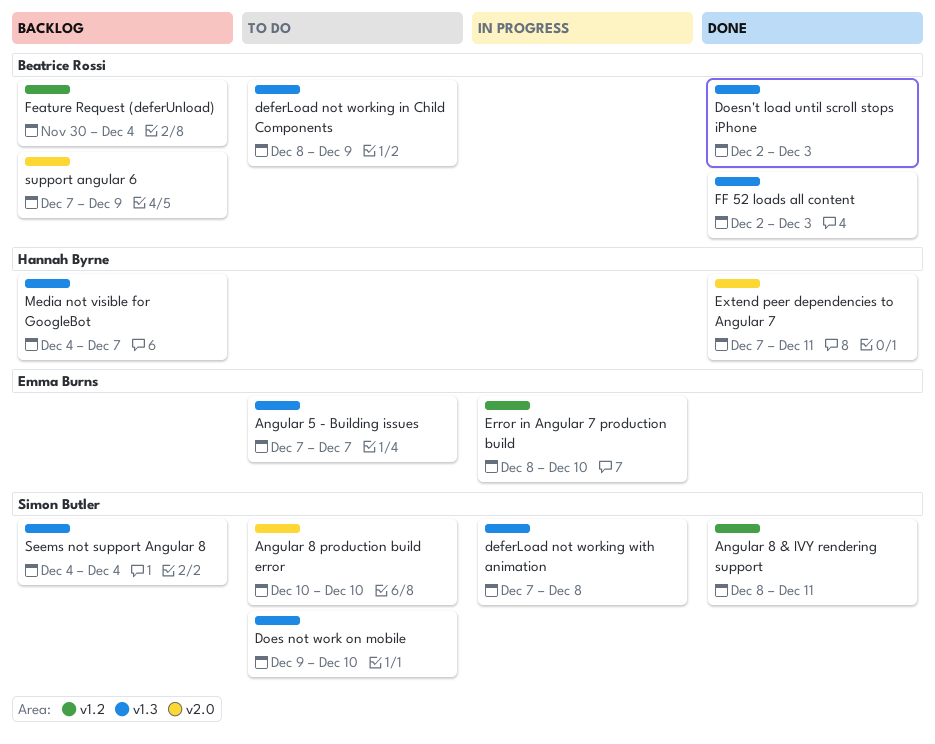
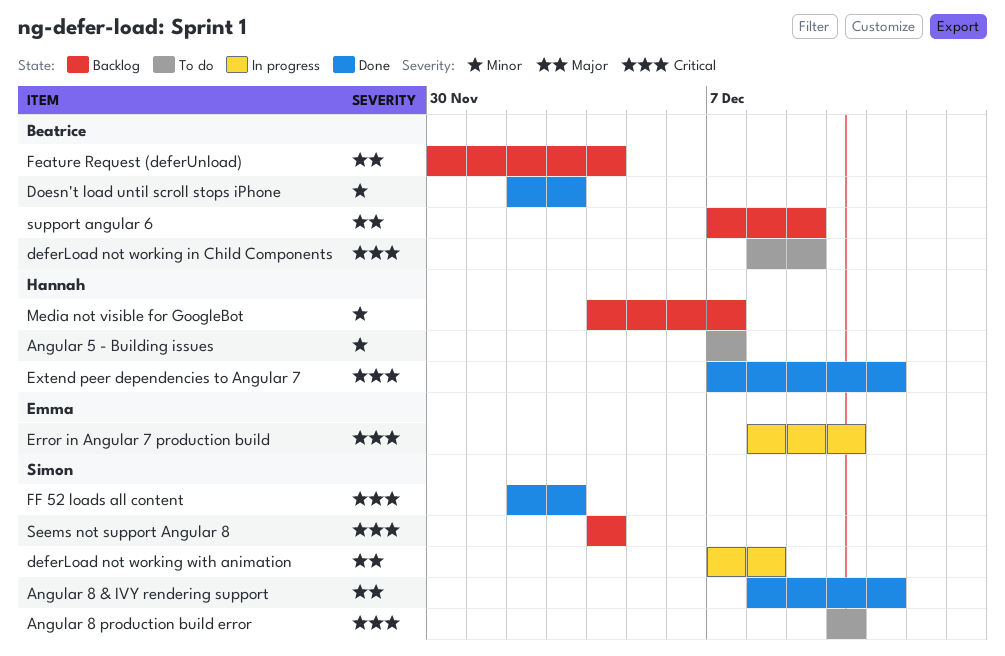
Angular 5 - Building issues, owner: Emma Burns -> Hannah Byrne
Does not work on mobile: present -> none
FF 52 loads all content, owner: Beatrice Rossi -> Simon Butler

